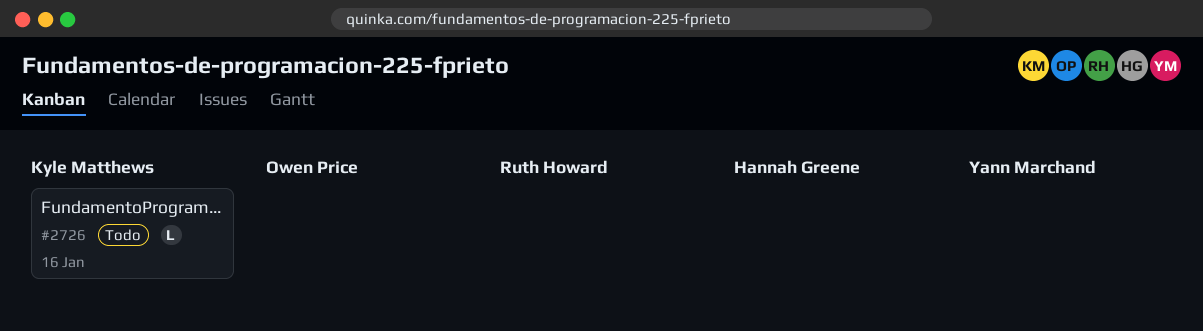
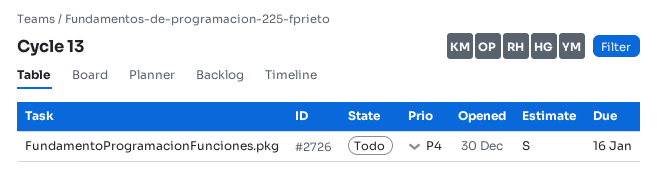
#2726, estimate: L -> S

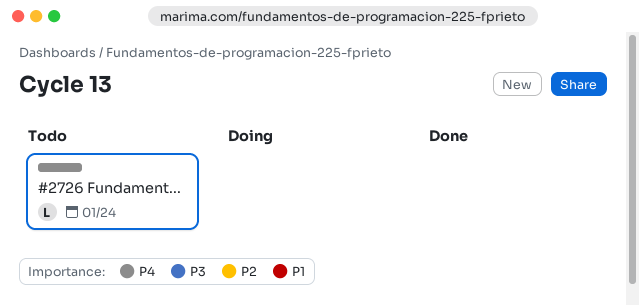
#2726, estimate: S -> L
#2726, due: Jan 16 -> Jan 24

